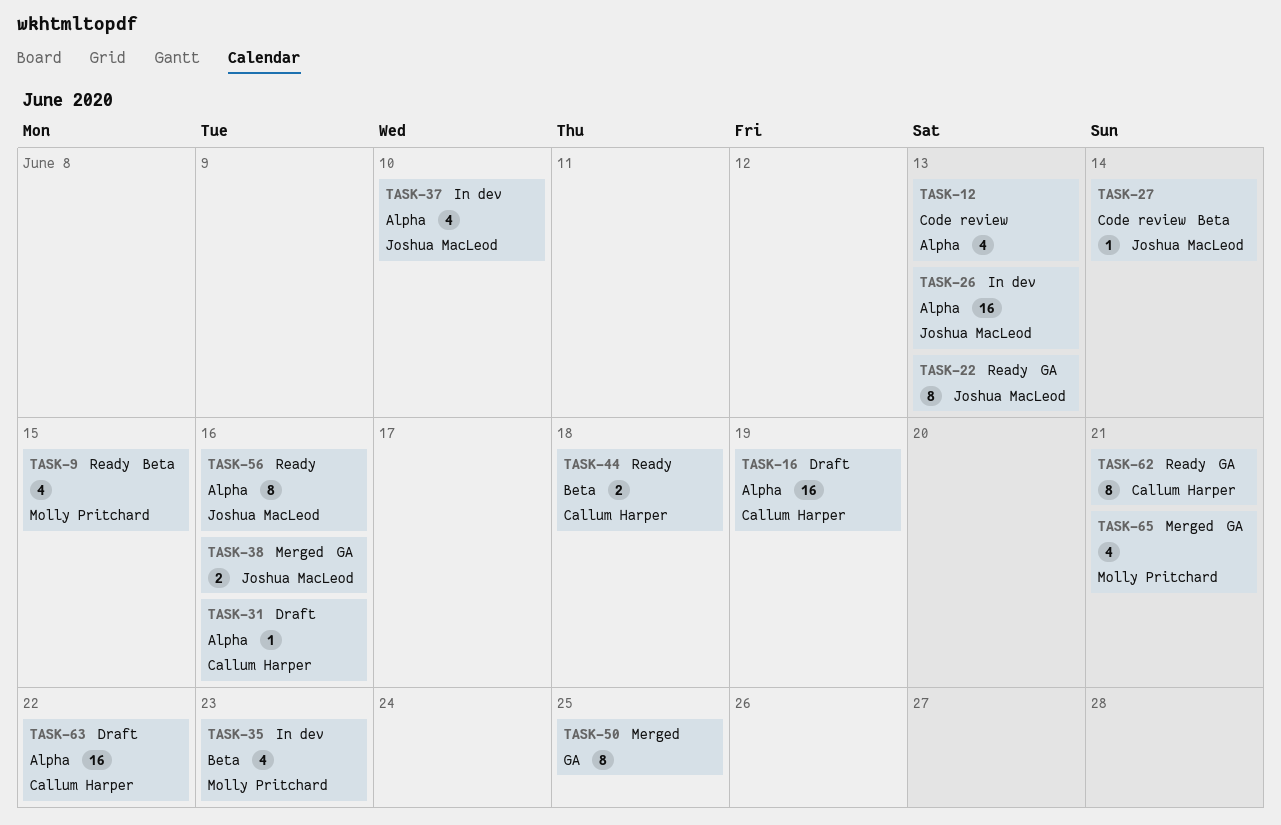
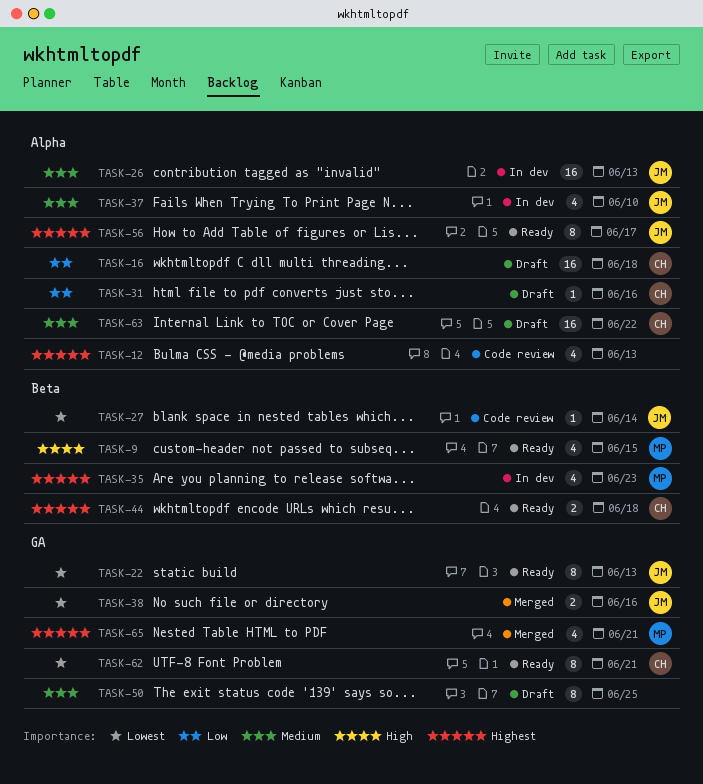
TASK-16, due: Jun 19 -> Jun 18
TASK-50, status: Merged -> Draft
TASK-56, due: Jun 16 -> Jun 17

